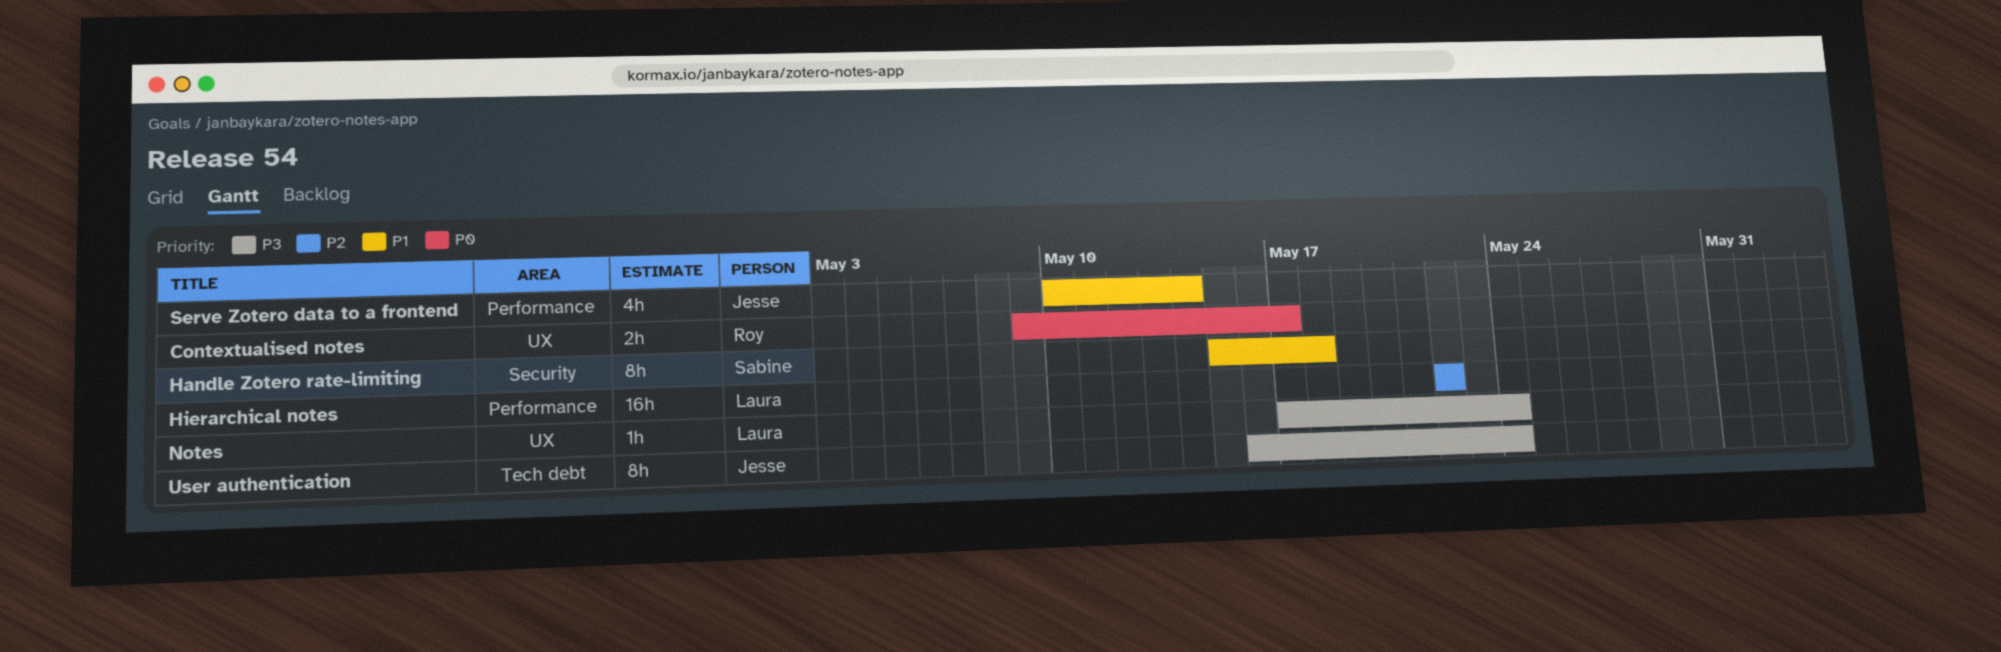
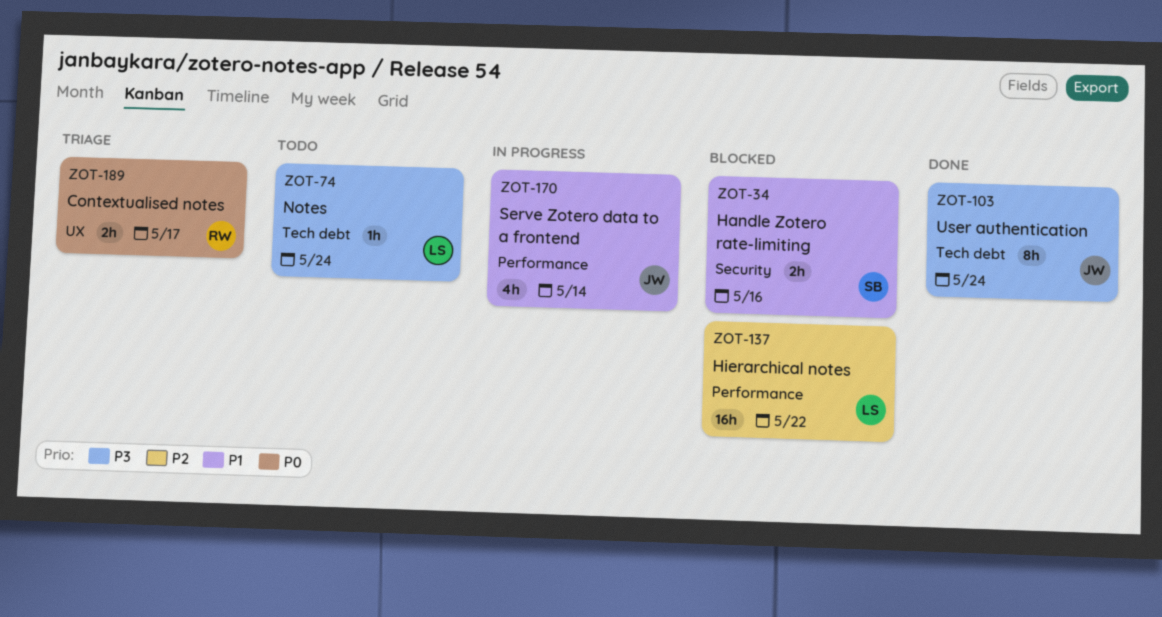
Handle Zotero rate-limiting, estimate: 8h -> 2h
Handle Zotero rate-limiting, due: May 18 -> May 16
Notes, label: UX -> Tech debt

